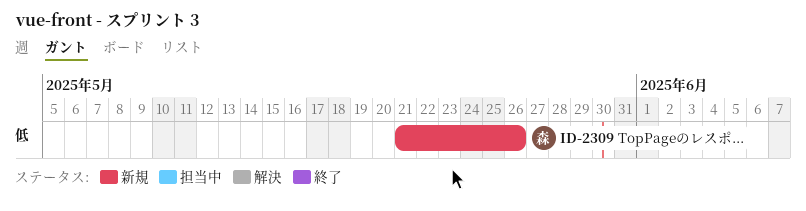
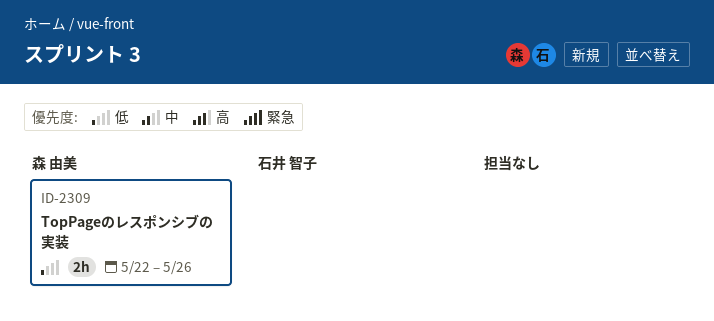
ID-2309, start: May 21 -> May 22

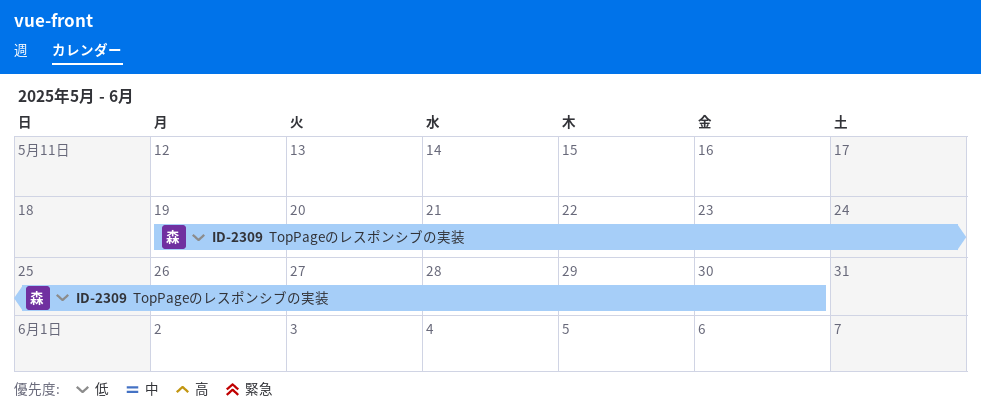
ID-2309, start: May 22 -> May 19
ID-2309, due: May 26 -> May 30

